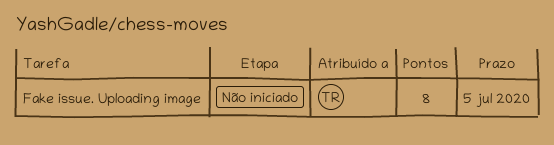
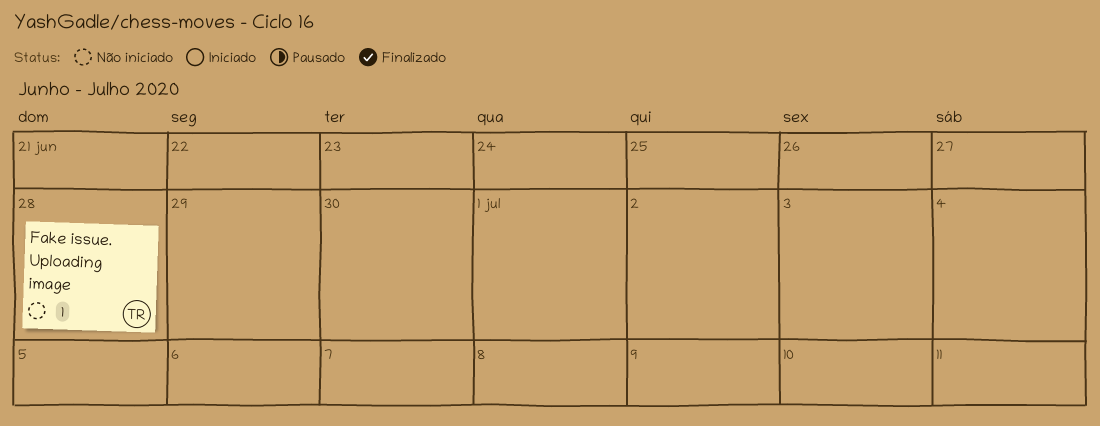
Fake issue. Uploading image, estimate: 8 -> 1
Fake issue. Uploading image, due: Jul 5 -> Jun 28

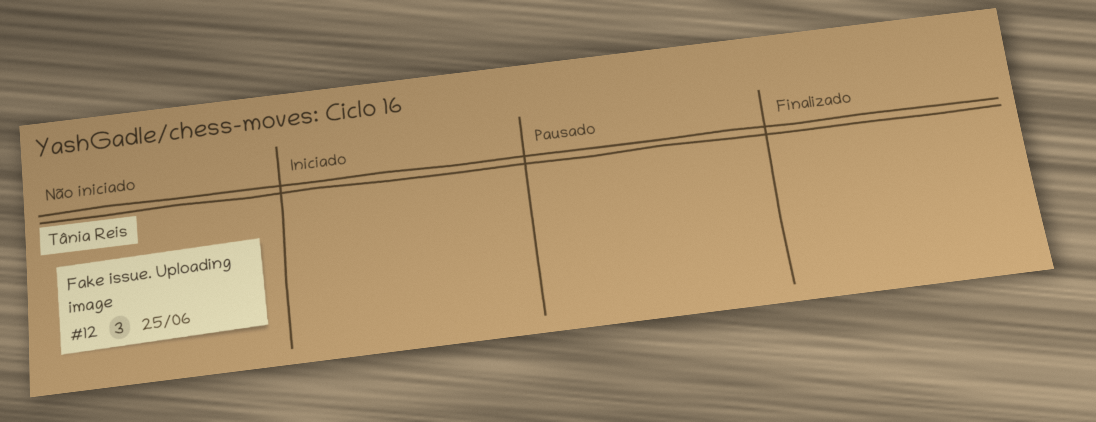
Fake issue. Uploading image, estimate: 1 -> 3
Fake issue. Uploading image, due: Jun 28 -> Jun 25

